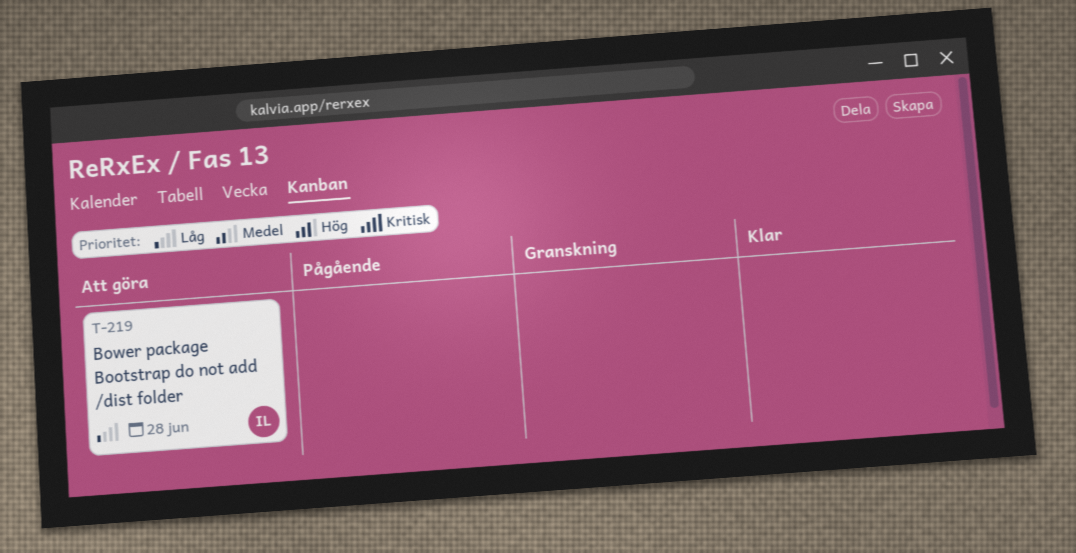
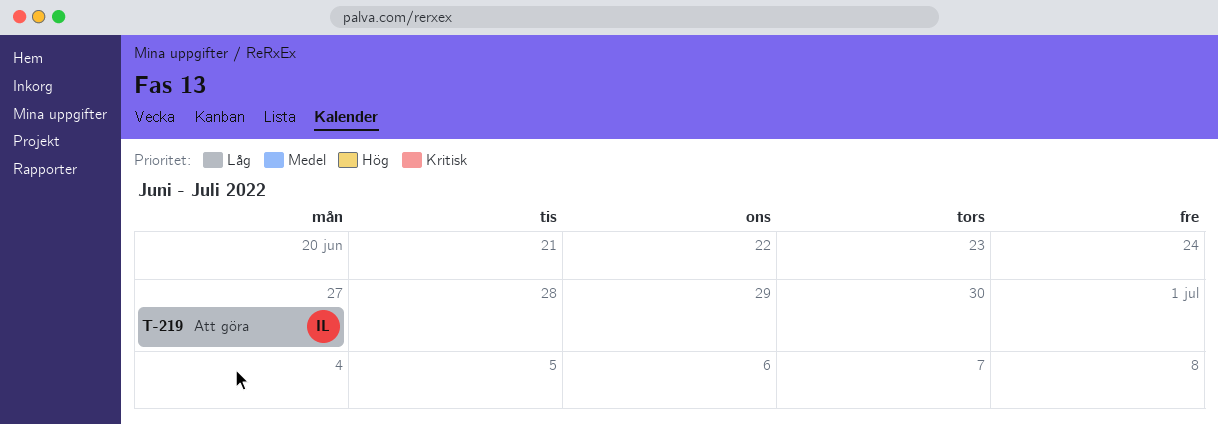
T-219, due: Jun 28 -> Jun 27

